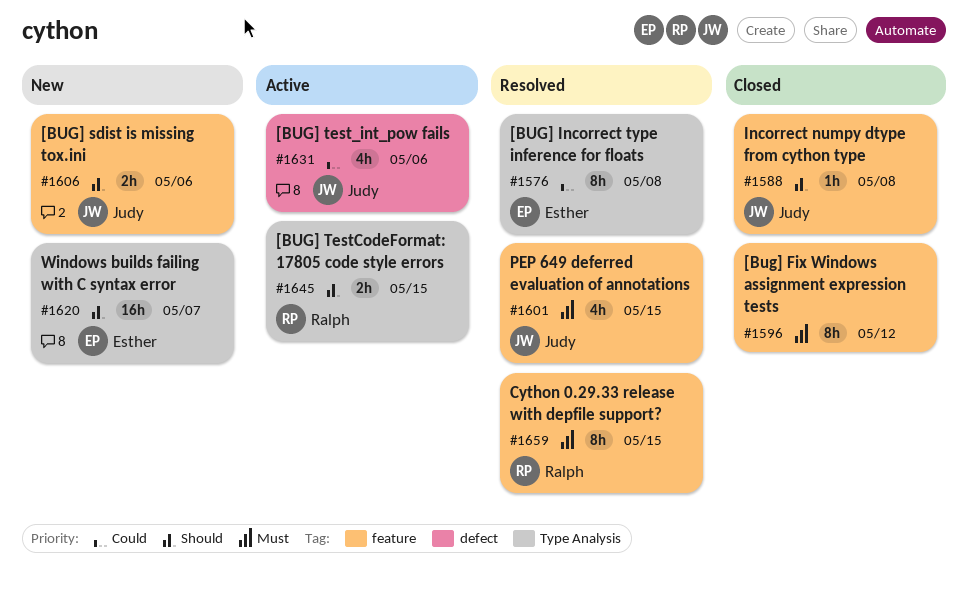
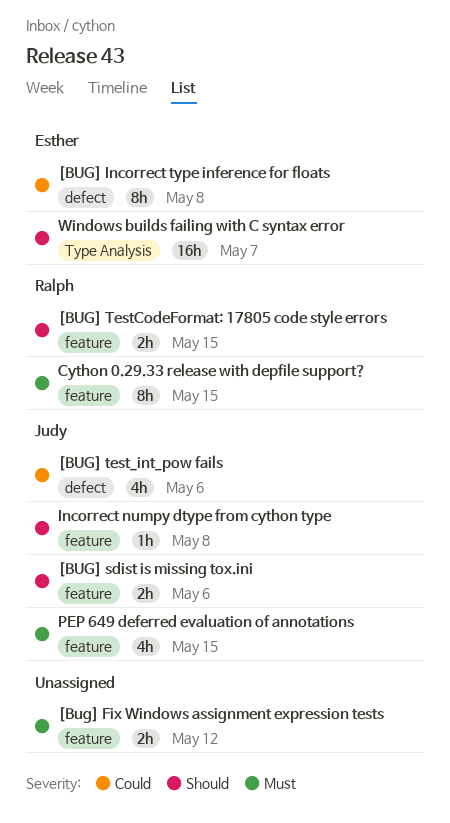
[Bug] Fix Windows assignment expression tests, estimate: 8h -> 2h
[BUG] Incorrect type inference for floats, label: Type Analysis -> defect
[BUG] TestCodeFormat: 17805 code style errors, label: Type Analysis -> feature

